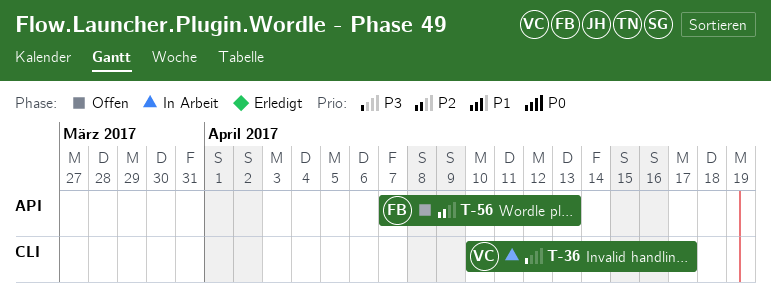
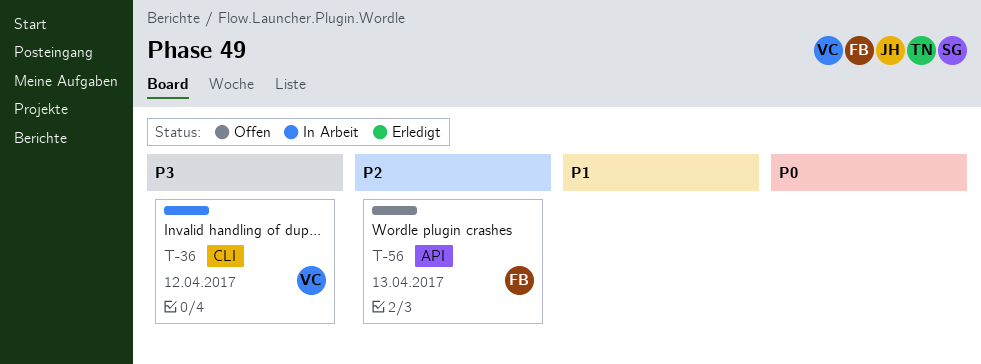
T-36, due: Apr 17 -> Apr 12

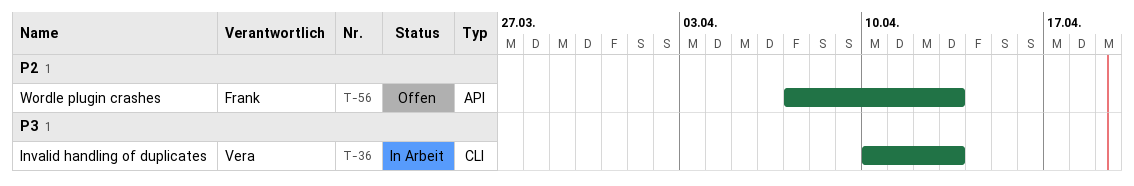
T-36, due: Apr 12 -> Apr 13

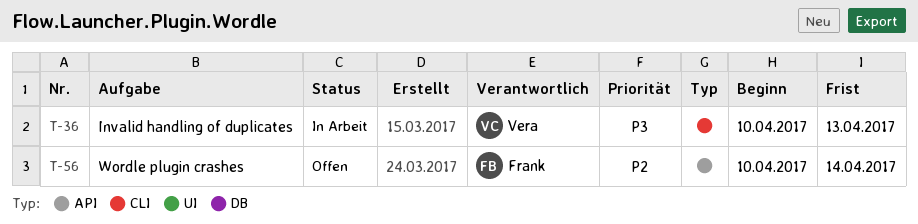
T-56, start: Apr 7 -> Apr 10
T-56, due: Apr 13 -> Apr 14

